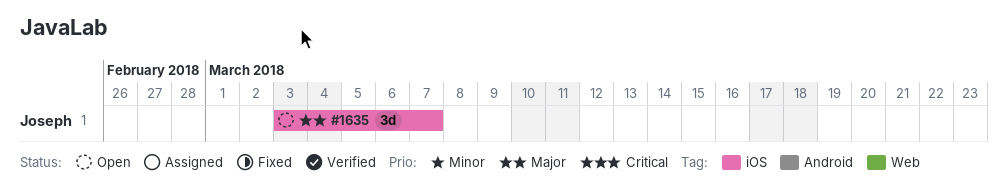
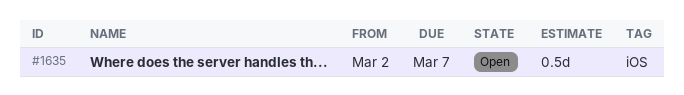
#1635, estimate: 3d -> 0.5d
#1635, start: Mar 3 -> Mar 2

